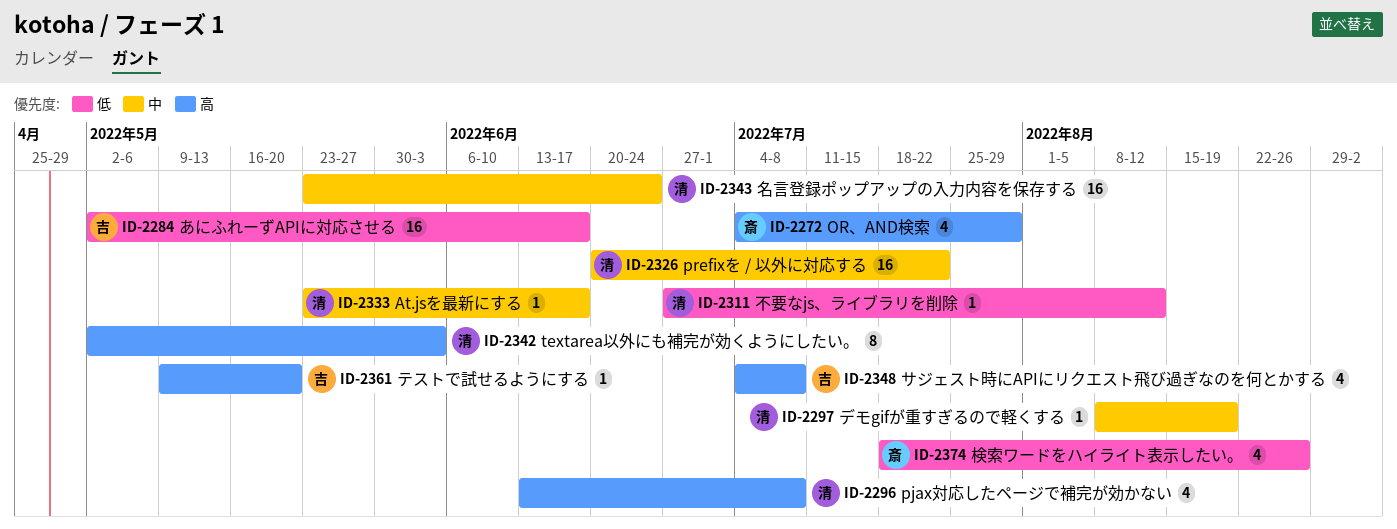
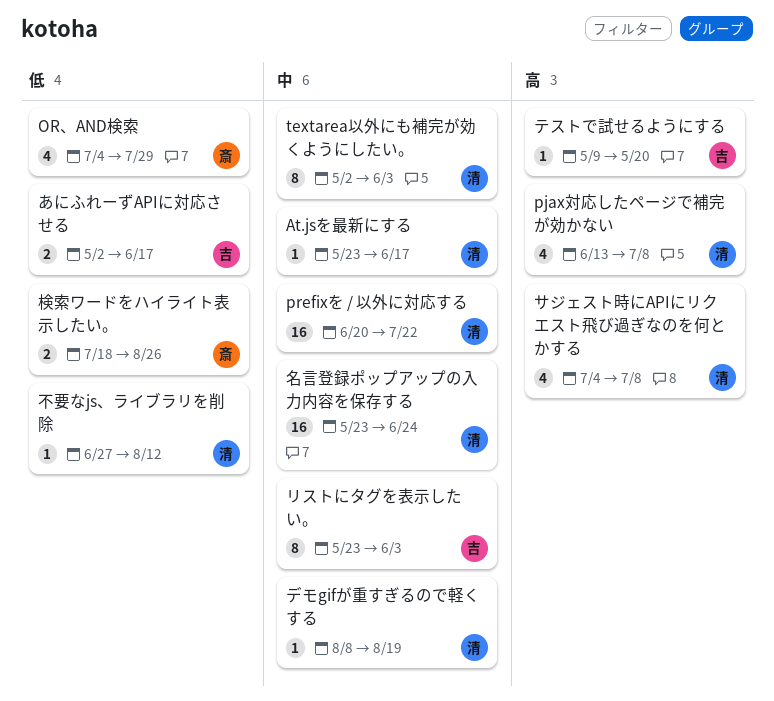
OR、AND検索, priority: 高 -> 低
textarea以外にも補完が効くようにしたい。, priority: 高 -> 中
あにふれーずAPIに対応させる, estimate: 16 -> 2
サジェスト時にAPIにリクエスト飛び過ぎなのを何とかする, owner: 吉 -> 清
リストにタグを表示したい。: none -> present
検索ワードをハイライト表示したい。, estimate: 4 -> 2

